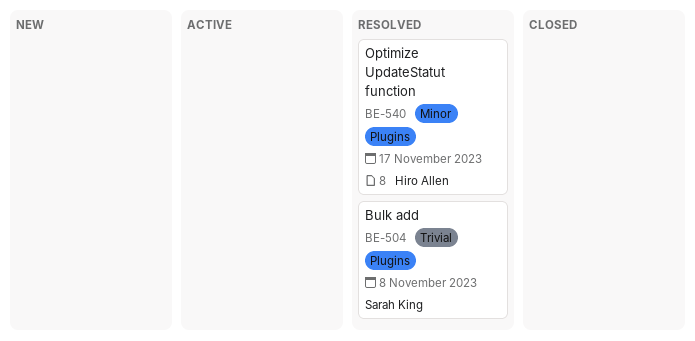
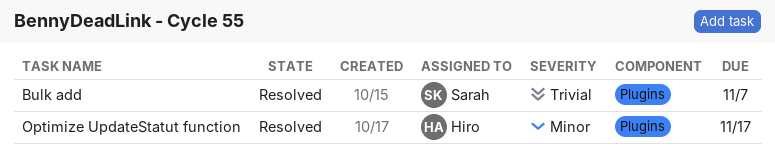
Bulk add, due: Nov 8 -> Nov 7

